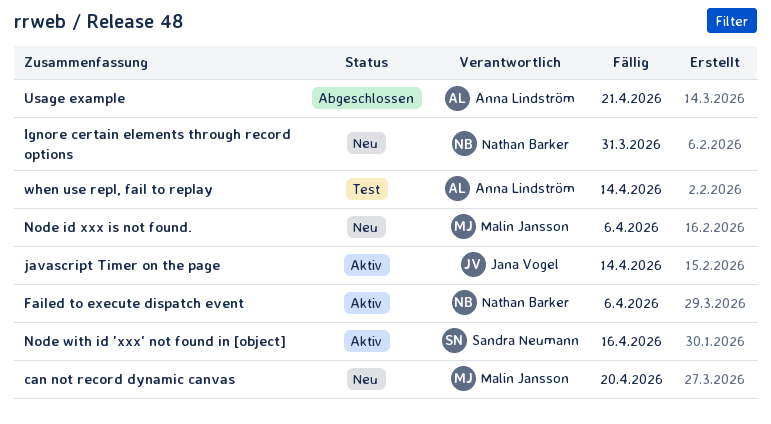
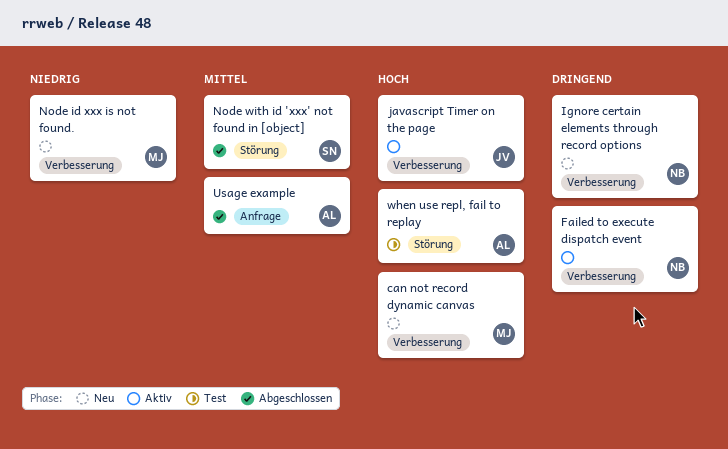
Node with id 'xxx' not found in [object], status: Aktiv -> Abgeschlossen

